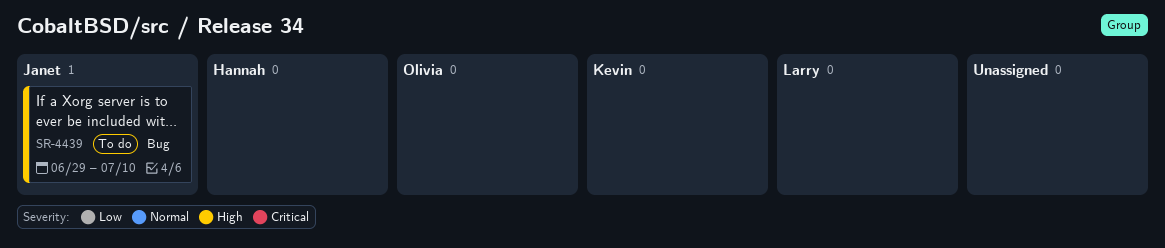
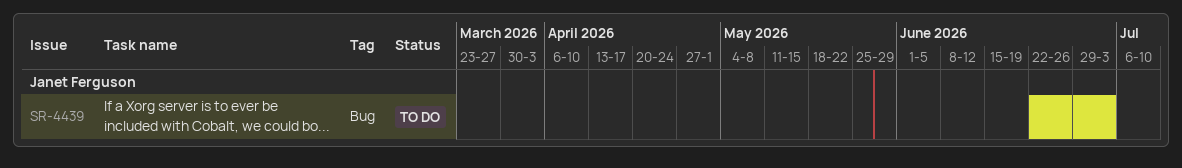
SR-4439, start: Jun 29 -> Jun 22
SR-4439, due: Jul 10 -> Jul 3

